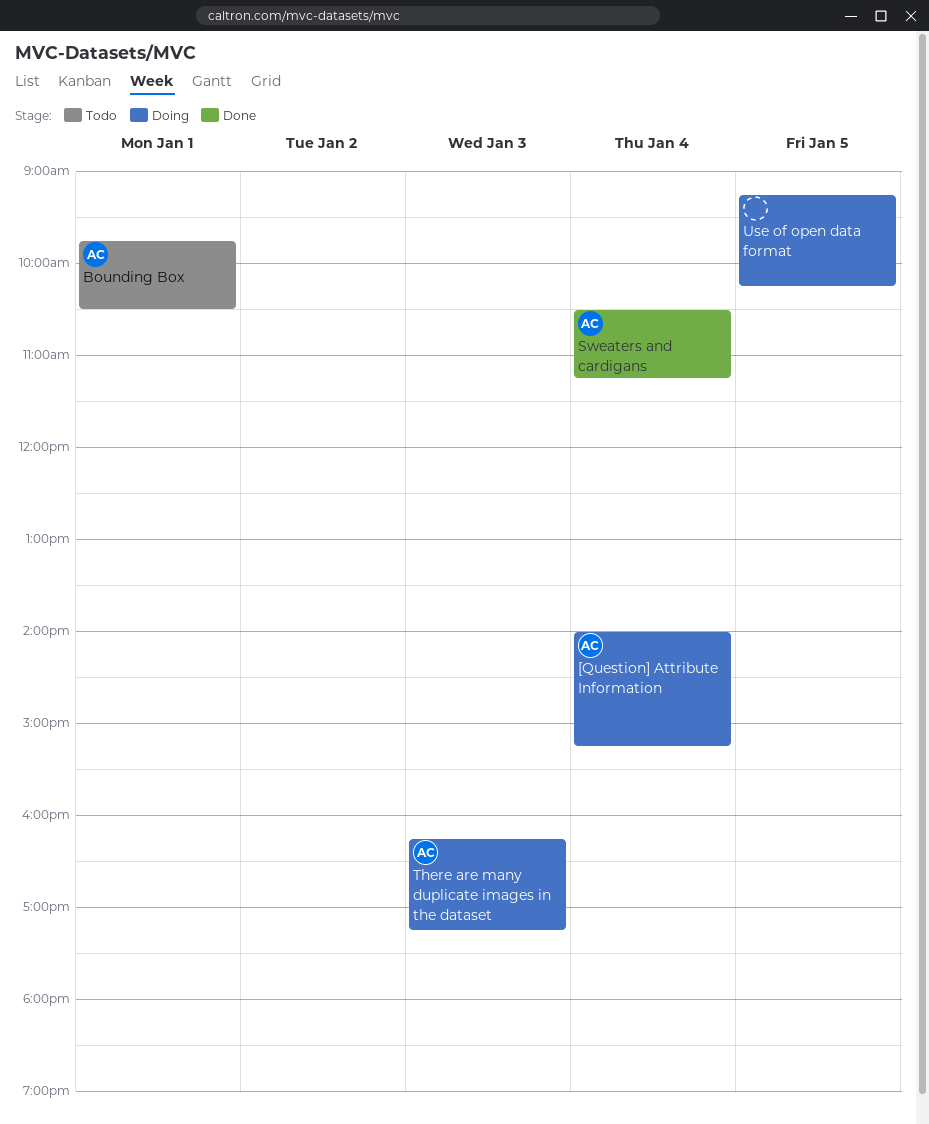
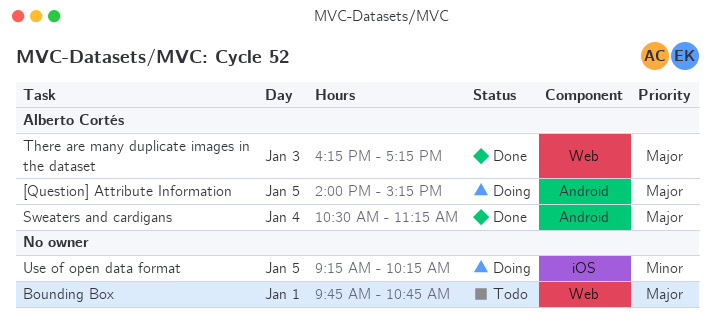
[Question] Attribute Information, day: Jan 4 -> Jan 5
Bounding Box, owner: Alberto Cortés -> none
Bounding Box, ends: 10:30 -> 10:45
There are many duplicate images in the dataset, status: Doing -> Done

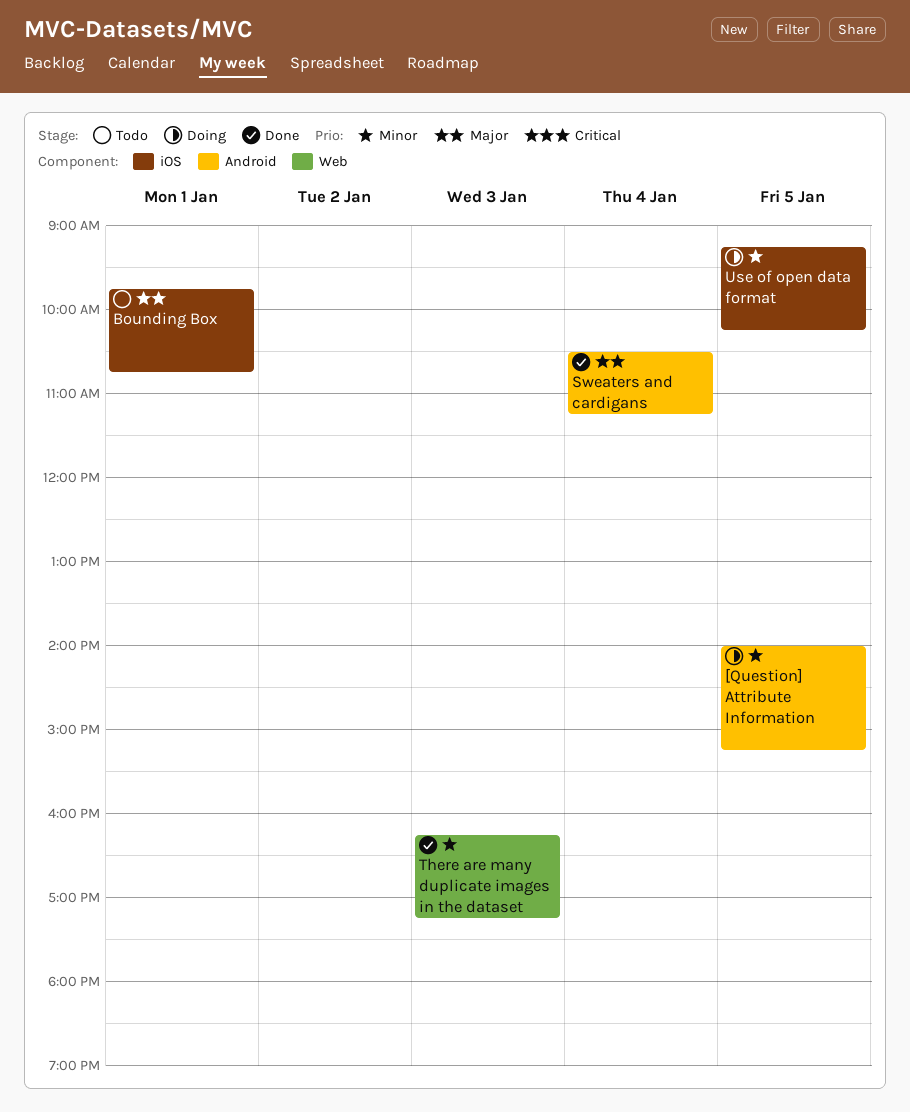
[Question] Attribute Information, priority: Major -> Minor
Bounding Box, label: Web -> iOS
There are many duplicate images in the dataset, priority: Major -> Minor

